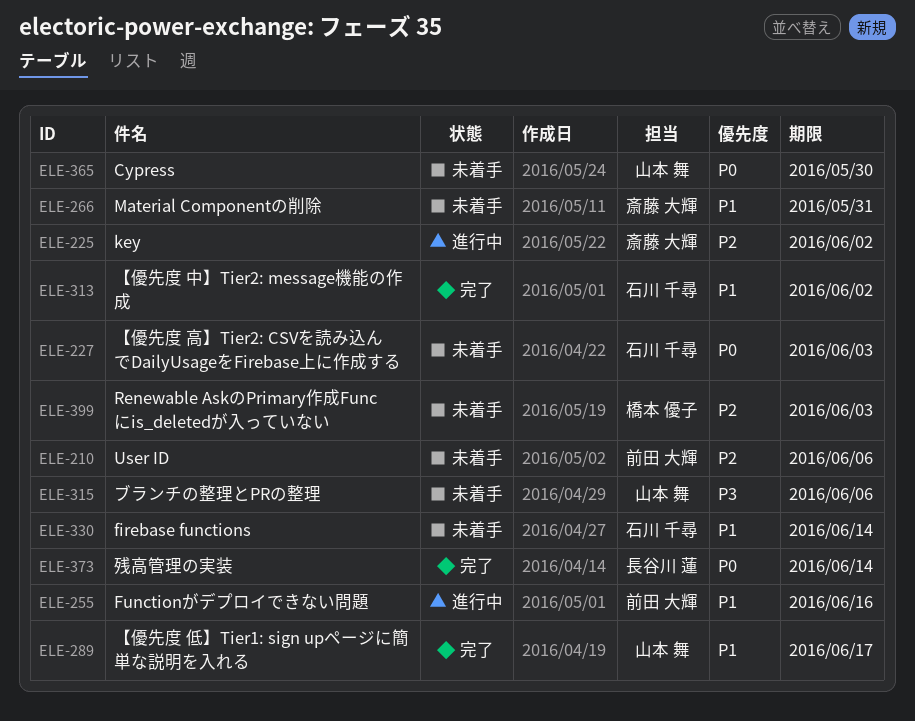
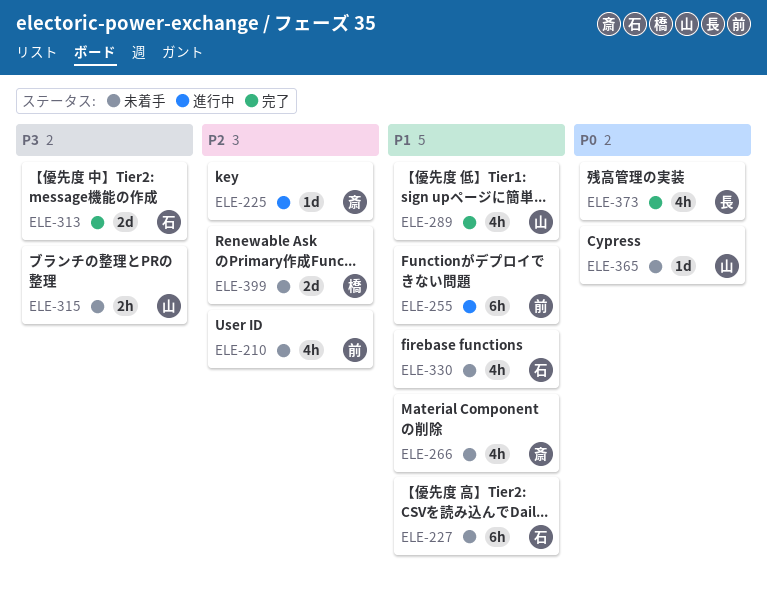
ELE-227, priority: P0 -> P1
ELE-313, priority: P1 -> P3

